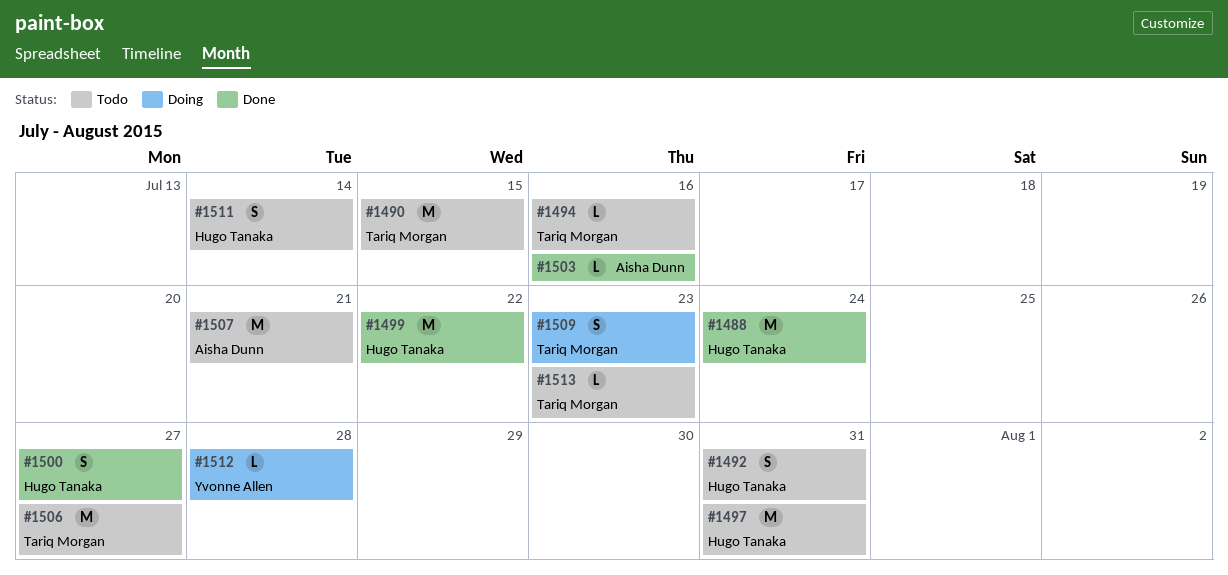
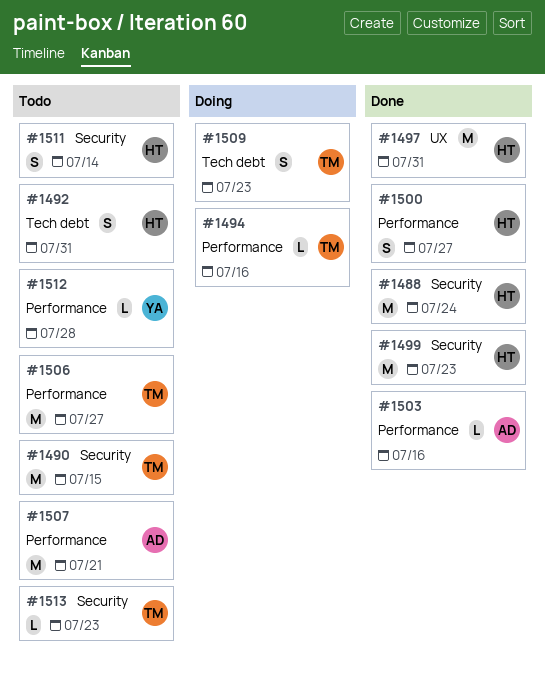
#1494, status: Todo -> Doing
#1497, status: Todo -> Done
#1499, due: Jul 22 -> Jul 23
#1512, status: Doing -> Todo

